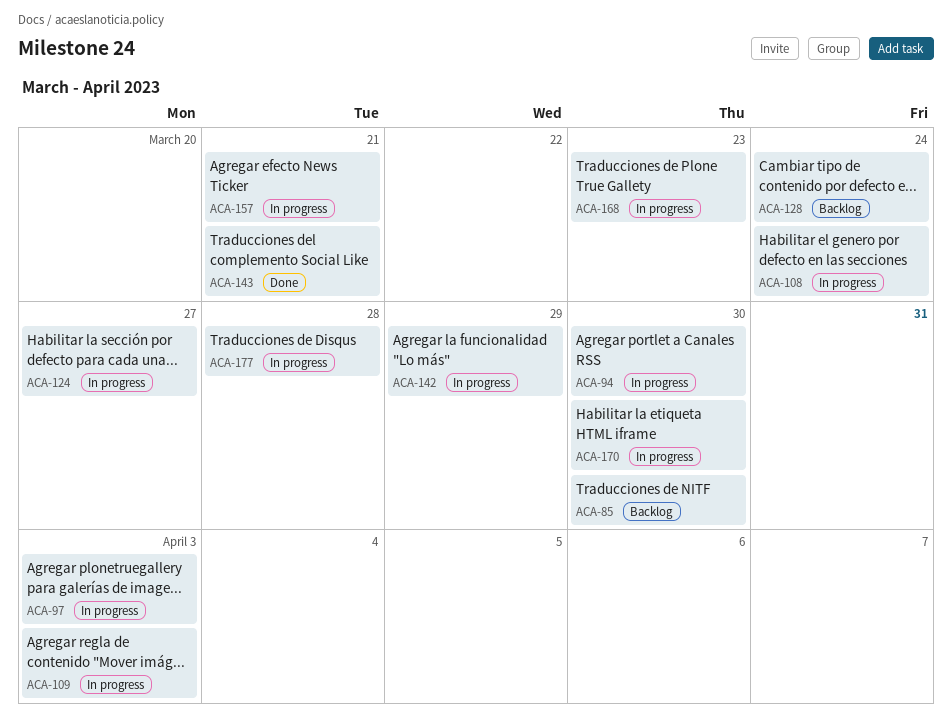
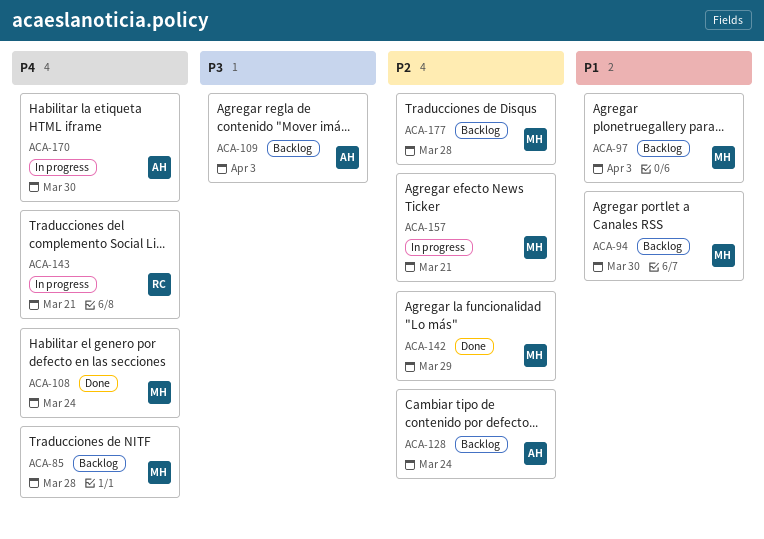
ACA-85, due: Mar 30 -> Mar 28
ACA-94, status: In progress -> Backlog
ACA-97, status: In progress -> Backlog
ACA-108, status: In progress -> Done
ACA-109, status: In progress -> Backlog
ACA-124: present -> none
ACA-142, status: In progress -> Done
ACA-143, status: Done -> In progress
ACA-168: present -> none
ACA-177, status: In progress -> Backlog

